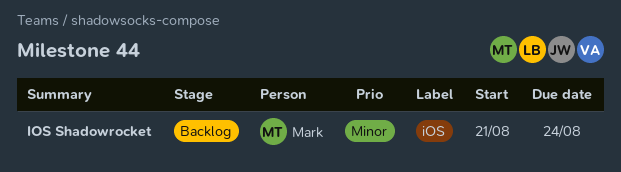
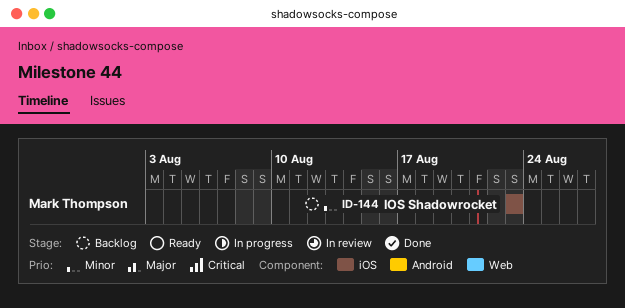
IOS Shadowrocket, start: Aug 21 -> Aug 23
IOS Shadowrocket, due: Aug 24 -> Aug 23

